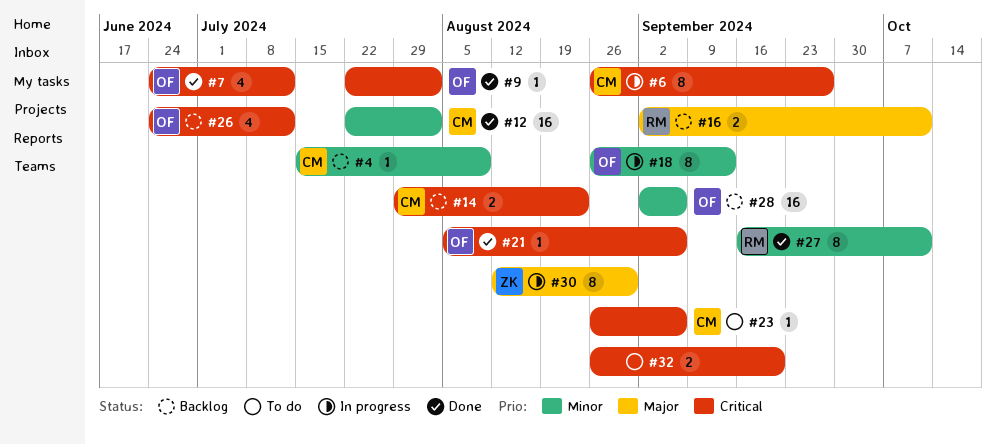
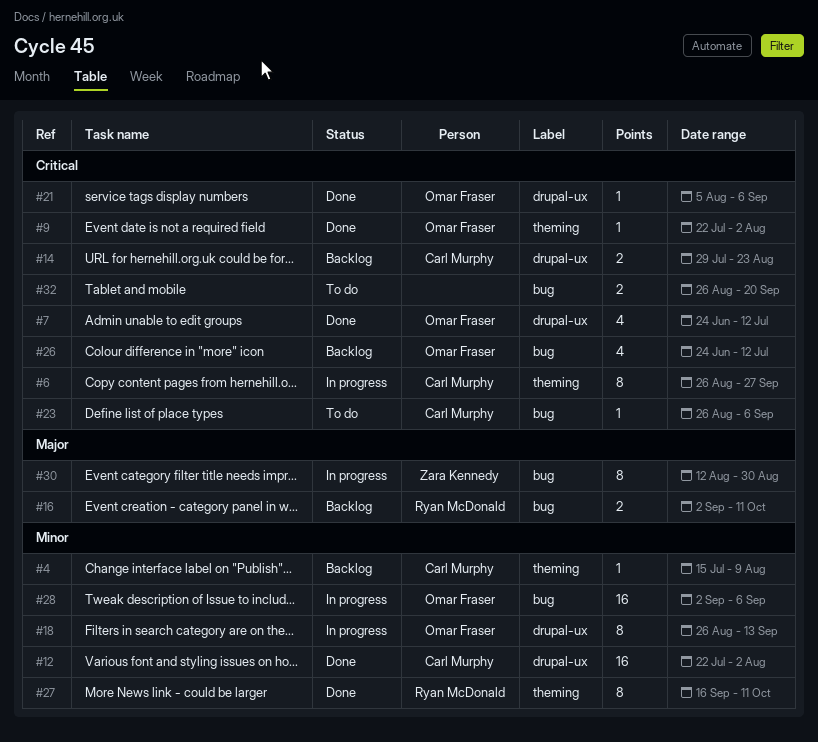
#28, status: Backlog -> In progress

